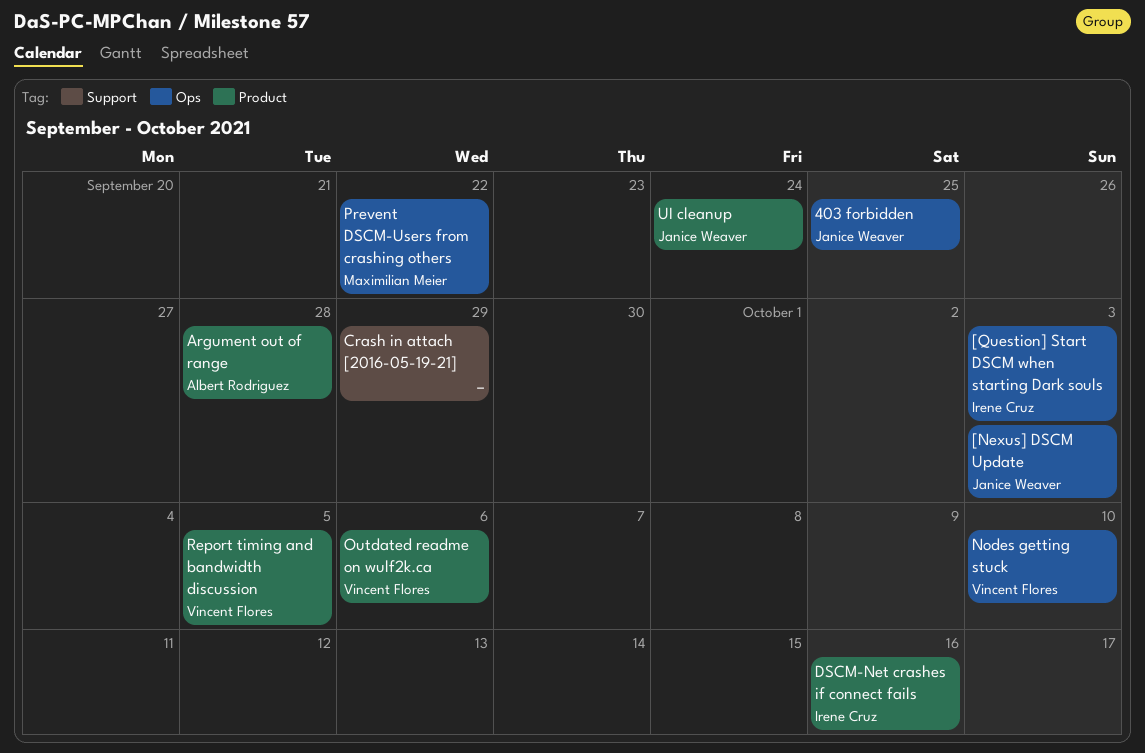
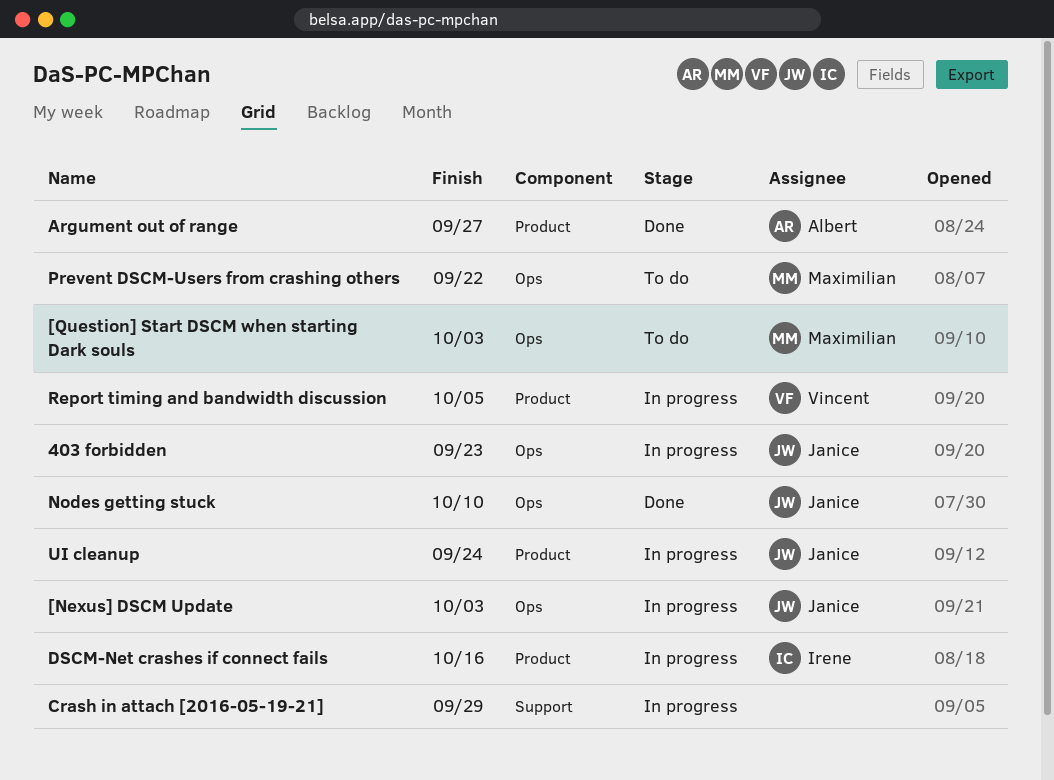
403 forbidden, due: Sep 25 -> Sep 23
[Question] Start DSCM when starting Dark souls, owner: Irene Cruz -> Maximilian Meier
Argument out of range, due: Sep 28 -> Sep 27
Nodes getting stuck, owner: Vincent Flores -> Janice Weaver
Outdated readme on wulf2k.ca: present -> none

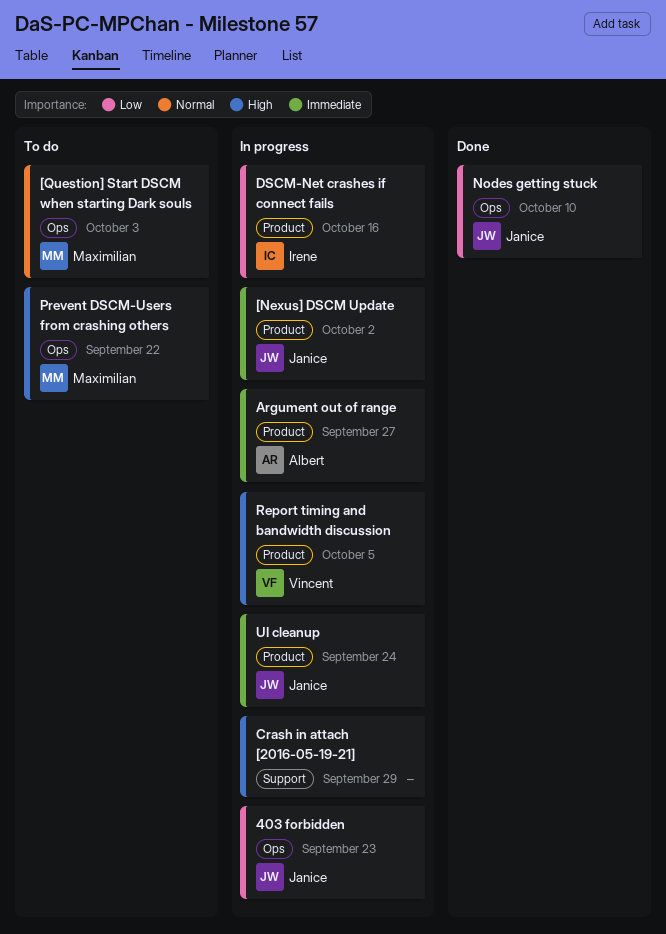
[Nexus] DSCM Update, label: Ops -> Product
[Nexus] DSCM Update, due: Oct 3 -> Oct 2
Argument out of range, status: Done -> In progress

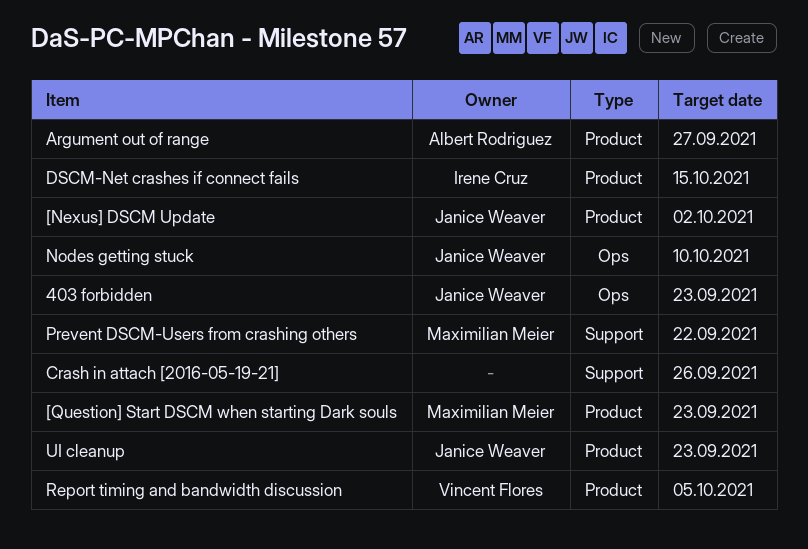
[Question] Start DSCM when starting Dark souls, label: Ops -> Product
[Question] Start DSCM when starting Dark souls, due: Oct 3 -> Sep 23
Crash in attach [2016-05-19-21], due: Sep 29 -> Sep 26
DSCM-Net crashes if connect fails, due: Oct 16 -> Oct 15
Prevent DSCM-Users from crashing others, label: Ops -> Support
UI cleanup, due: Sep 24 -> Sep 23

